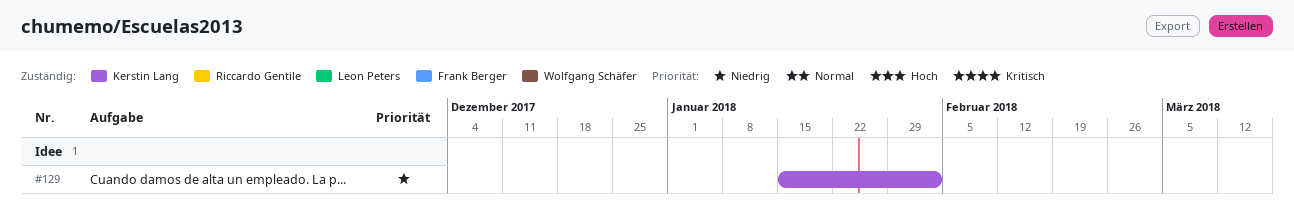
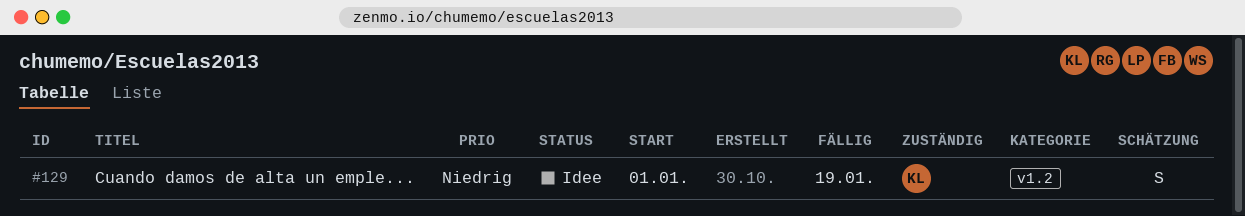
#129, start: Jan 15 -> Jan 1
#129, due: Feb 2 -> Jan 19

